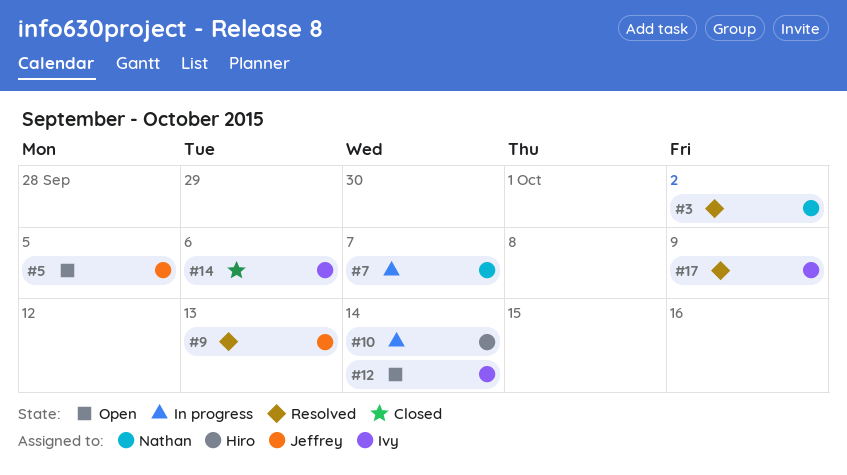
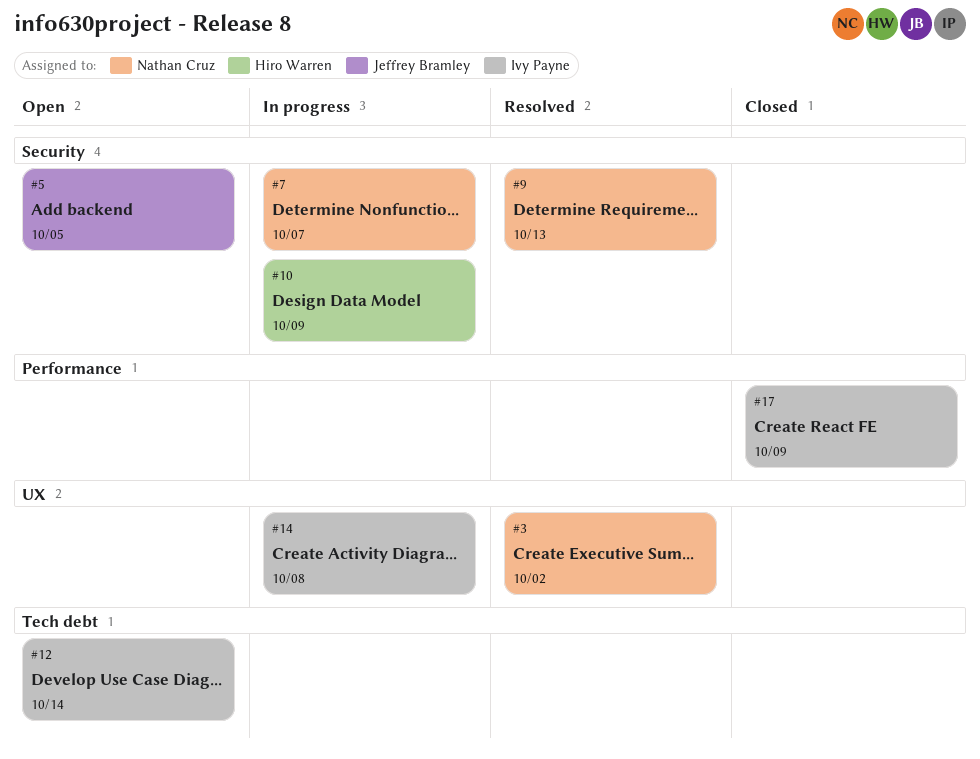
#9, owner: Jeffrey Bramley -> Nathan Cruz
#10, due: Oct 14 -> Oct 9
#14, status: Closed -> In progress
#14, due: Oct 6 -> Oct 8
#17, status: Resolved -> Closed

